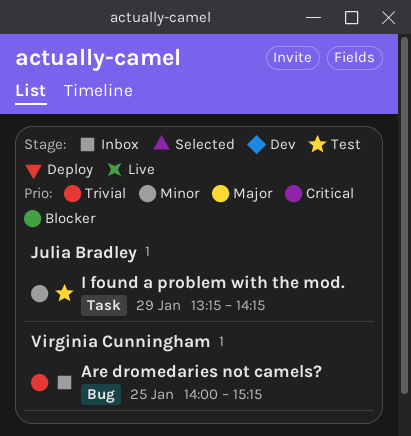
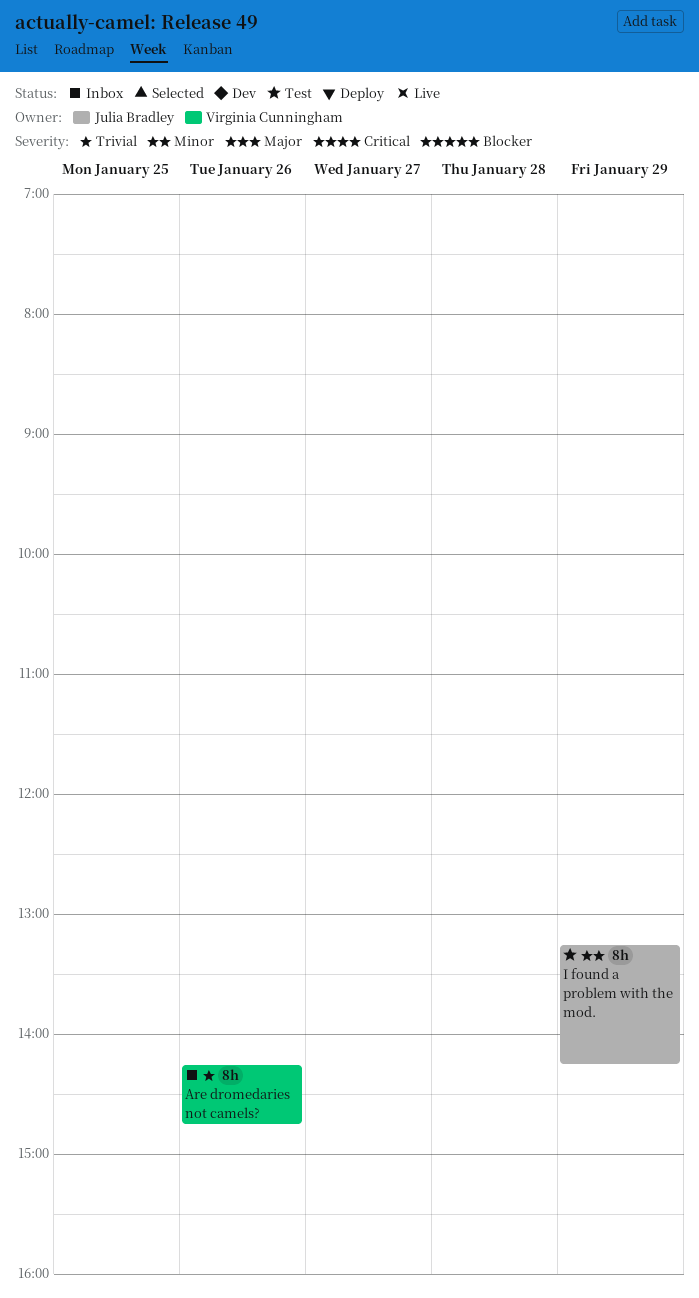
Are dromedaries not camels?, day: Jan 25 -> Jan 26
Are dromedaries not camels?, begins: 14:00 -> 14:15
Are dromedaries not camels?, ends: 15:15 -> 14:45

